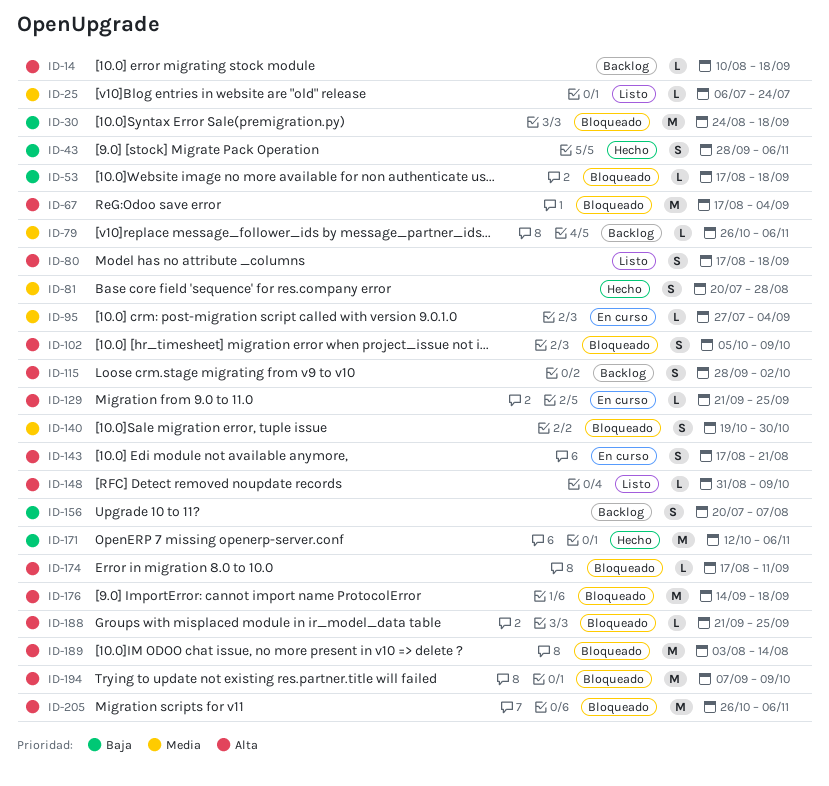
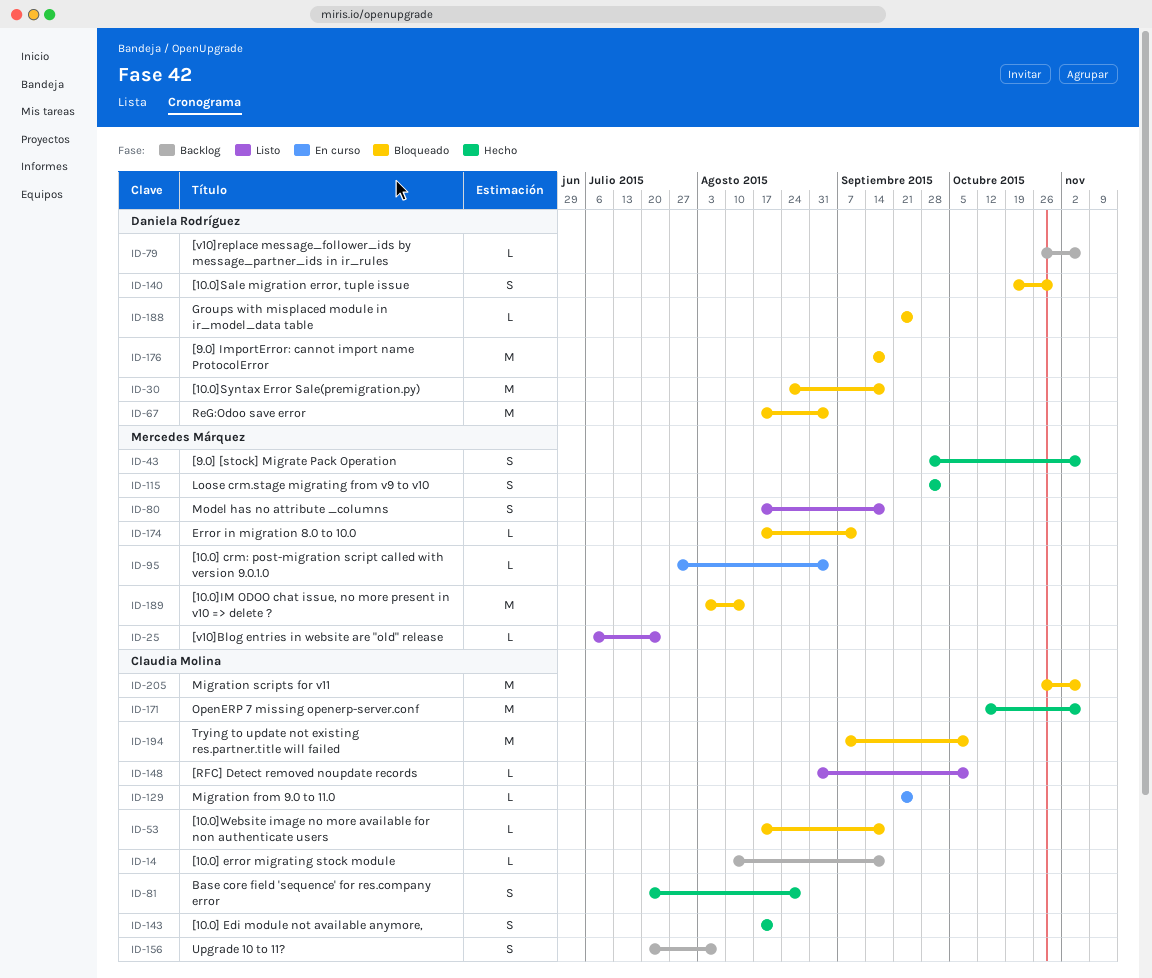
ID-102: present -> none
ID-115, status: Backlog -> Hecho
ID-143, status: En curso -> Hecho

